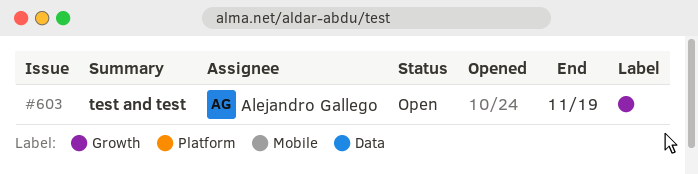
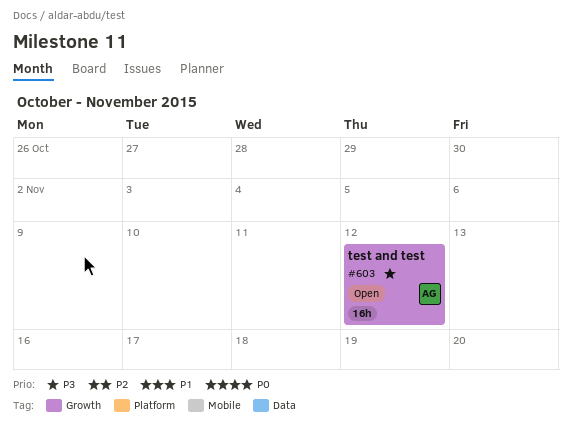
#603, due: Nov 19 -> Nov 12

